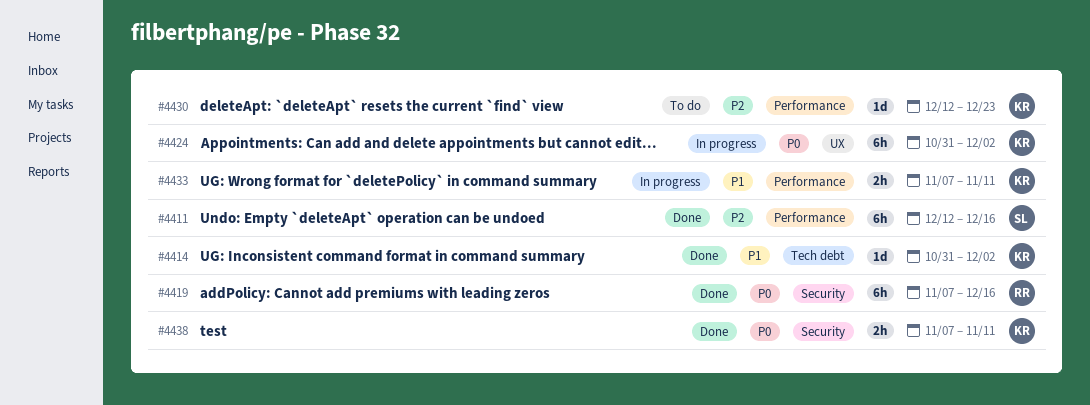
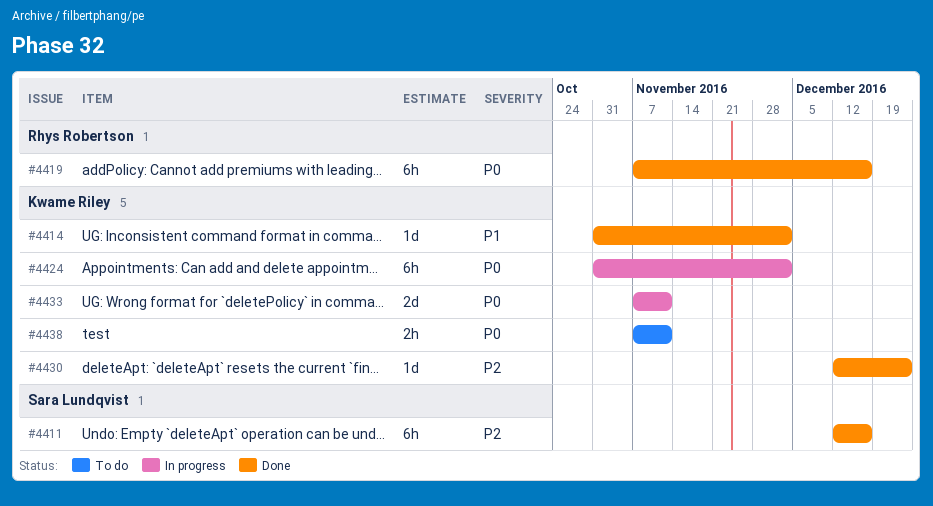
#4430, status: To do -> Done
#4433, priority: P1 -> P0
#4433, estimate: 2h -> 2d
#4438, status: Done -> To do

